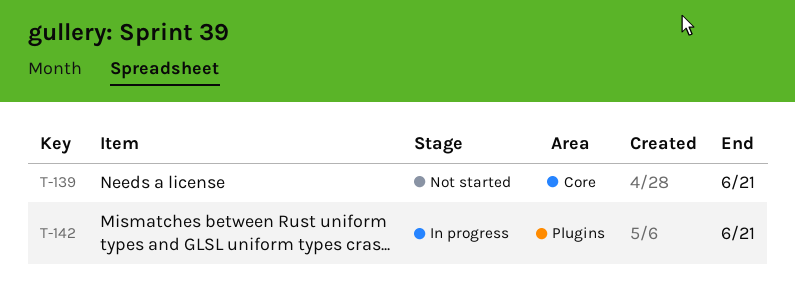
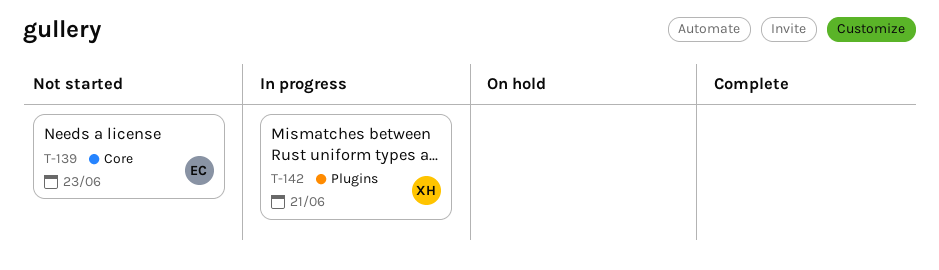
T-139, due: Jun 21 -> Jun 23

